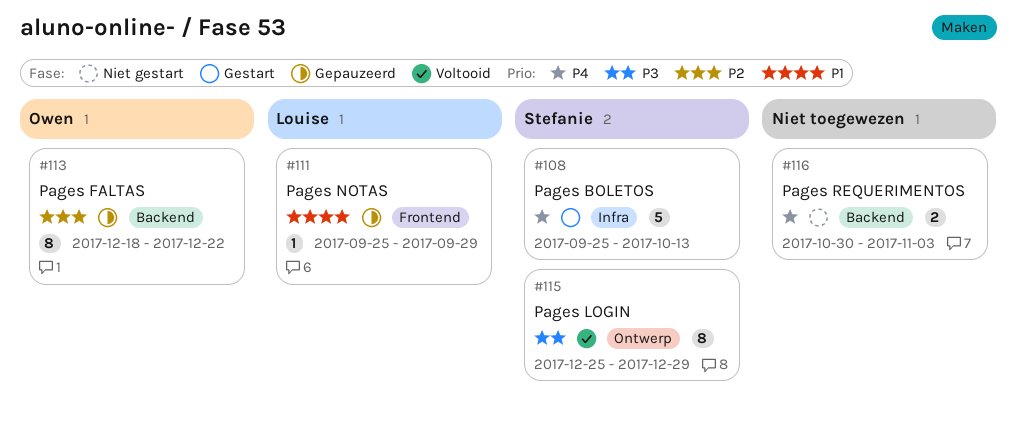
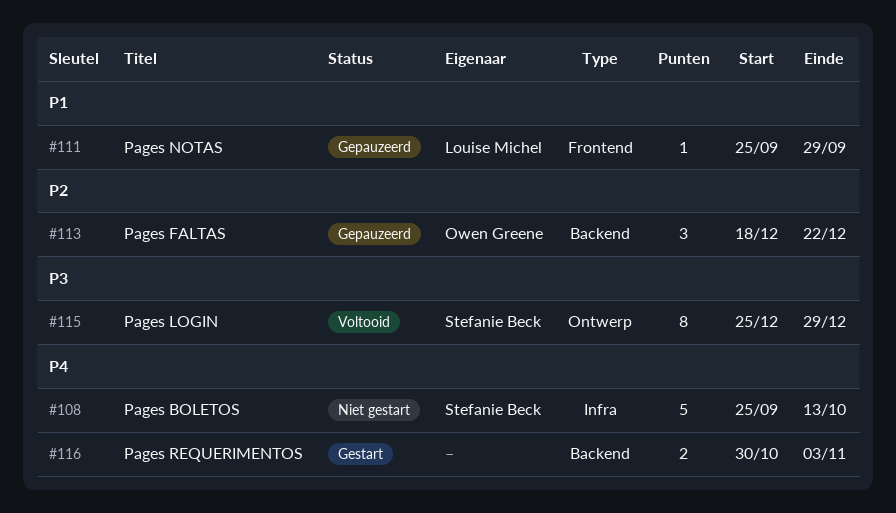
#108, status: Gestart -> Niet gestart
#113, estimate: 8 -> 3
#116, status: Niet gestart -> Gestart

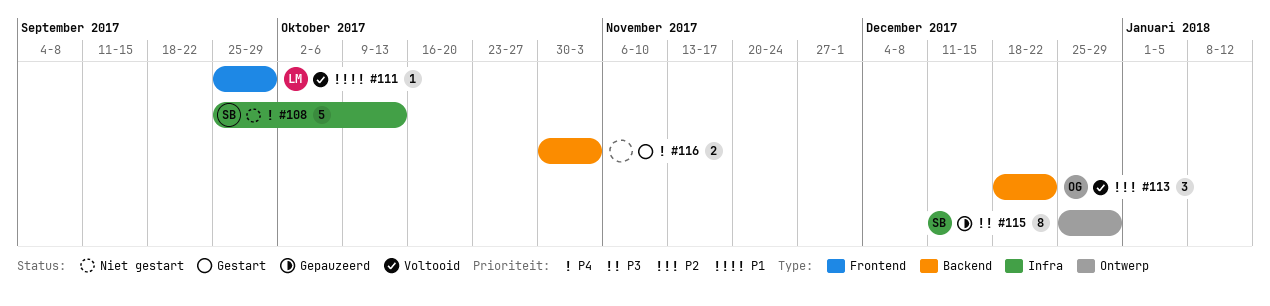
#111, status: Gepauzeerd -> Voltooid
#113, status: Gepauzeerd -> Voltooid
#115, status: Voltooid -> Gepauzeerd

